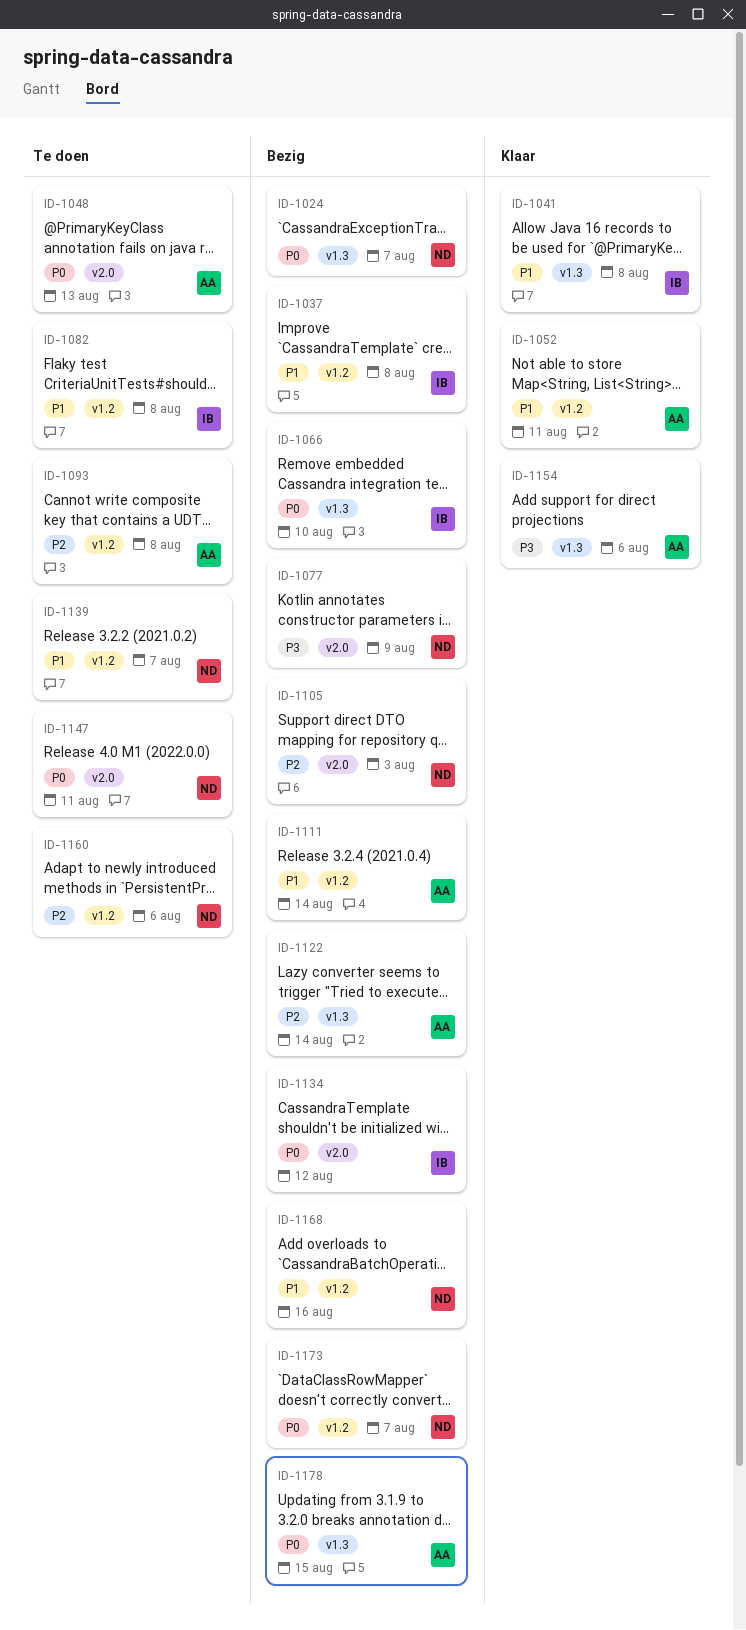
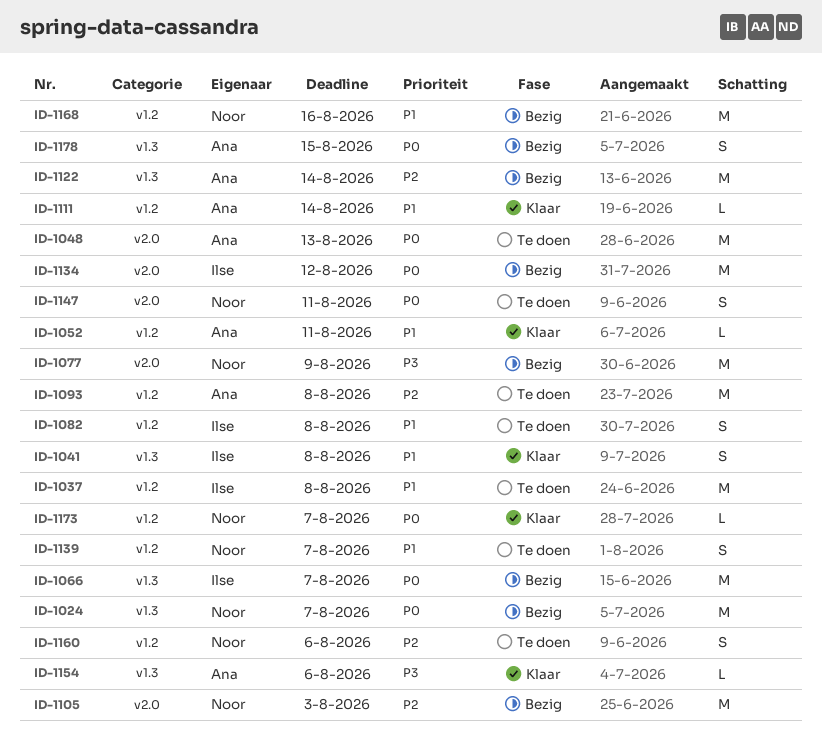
ID-1037, status: Bezig -> Te doen
ID-1066, due: Aug 10 -> Aug 7
ID-1111, status: Bezig -> Klaar
ID-1173, status: Bezig -> Klaar

